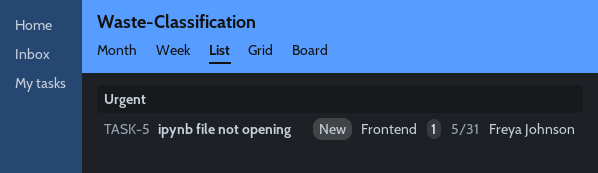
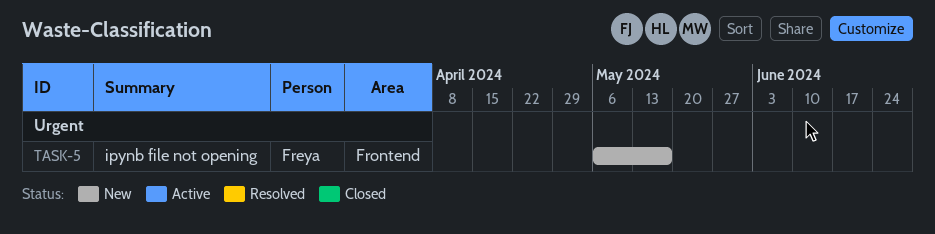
TASK-5, due: May 31 -> May 17

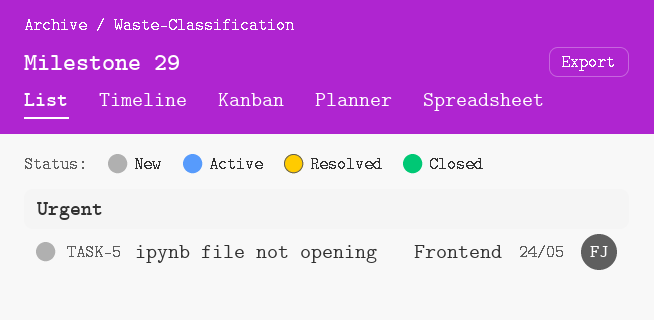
TASK-5, due: May 17 -> May 24

